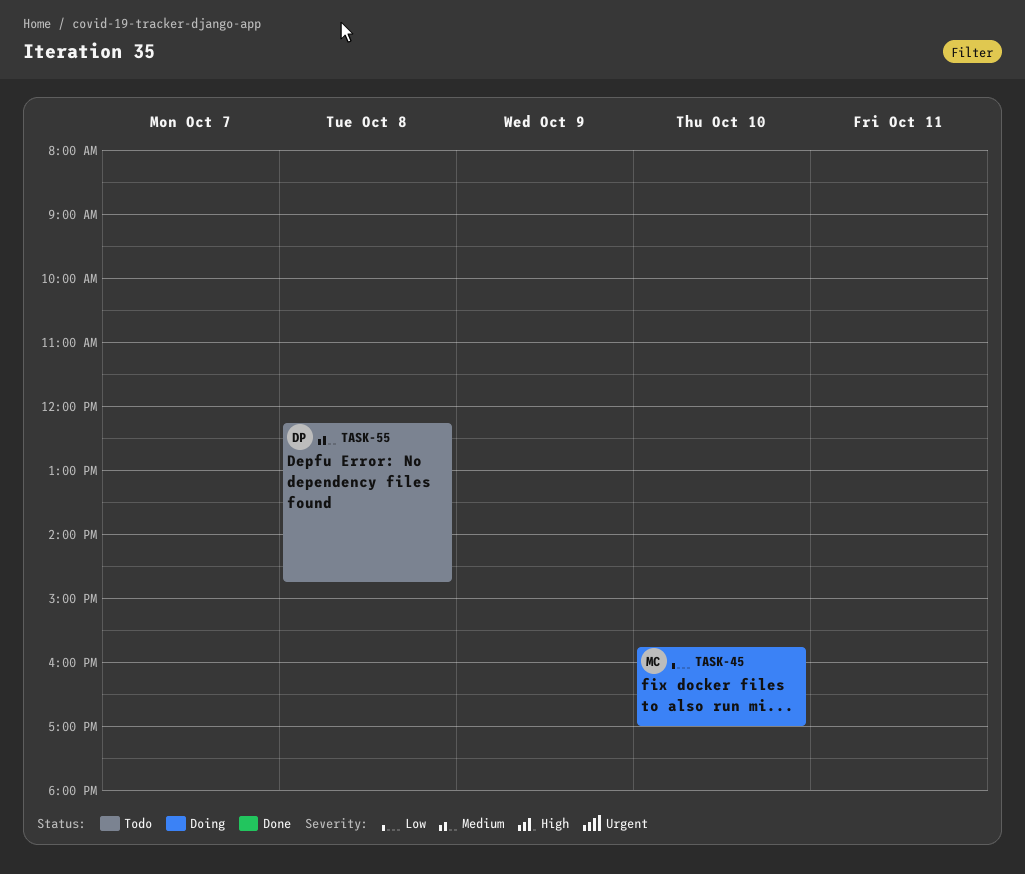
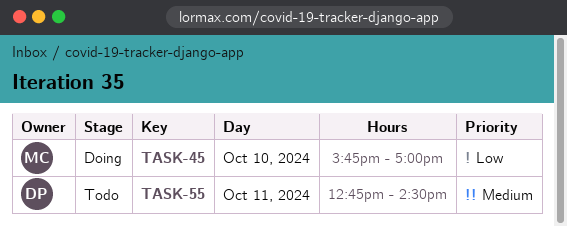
TASK-55, day: Oct 8 -> Oct 11
TASK-55, begins: 12:15 -> 12:45
TASK-55, ends: 14:45 -> 14:30

